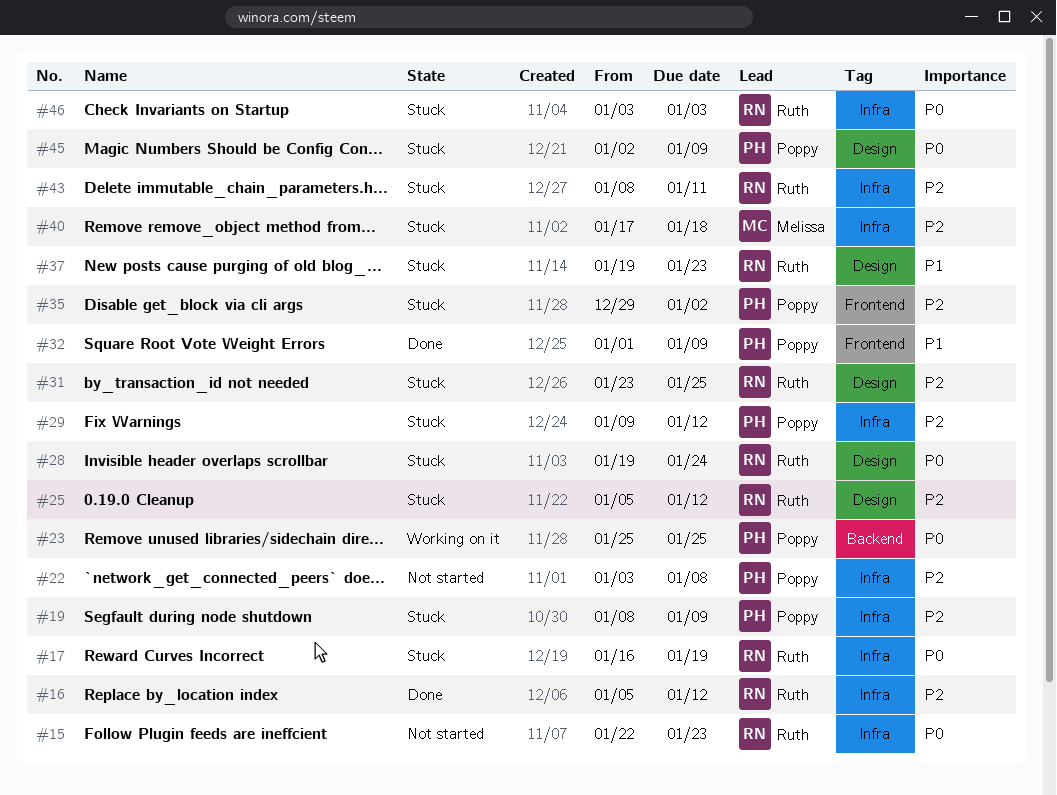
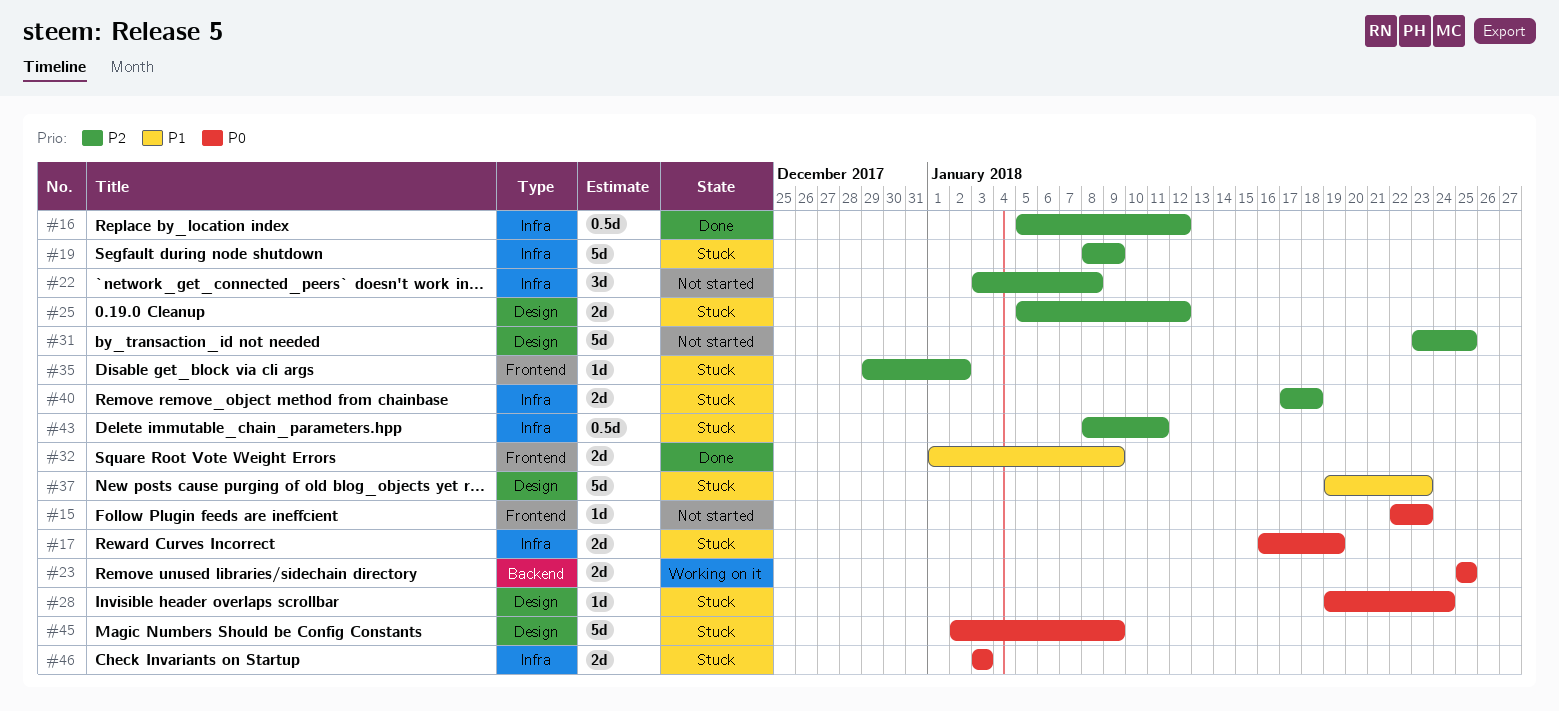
#15, label: Infra -> Frontend
#29: present -> none
#31, status: Stuck -> Not started

